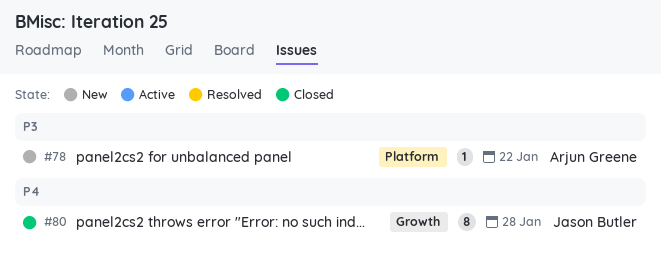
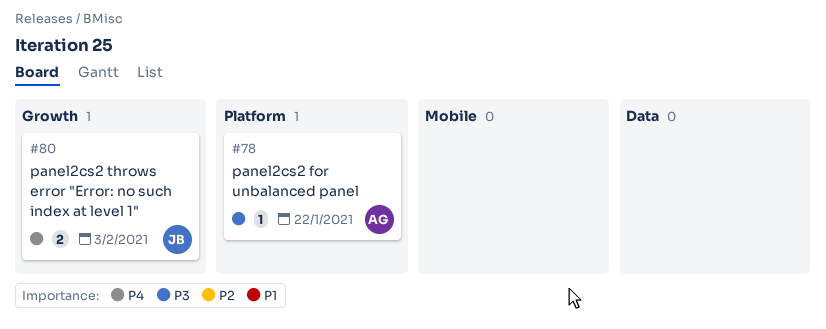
#80, estimate: 8 -> 2
#80, due: Jan 28 -> Feb 3

